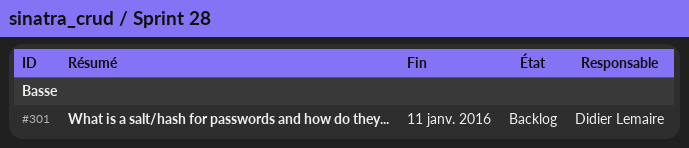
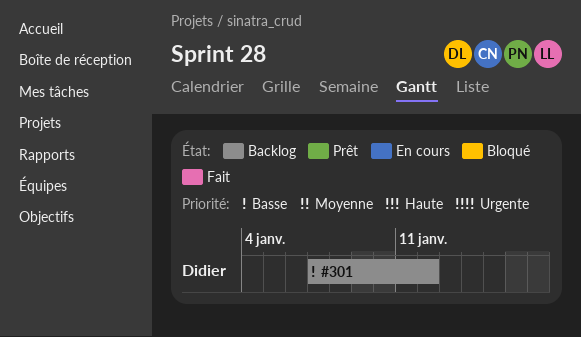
#301, due: Jan 11 -> Jan 12

